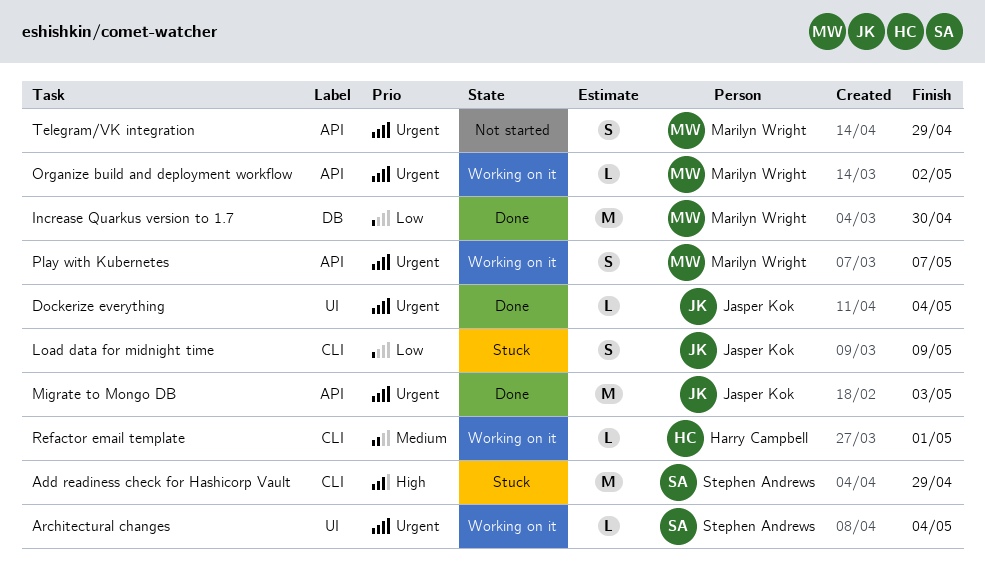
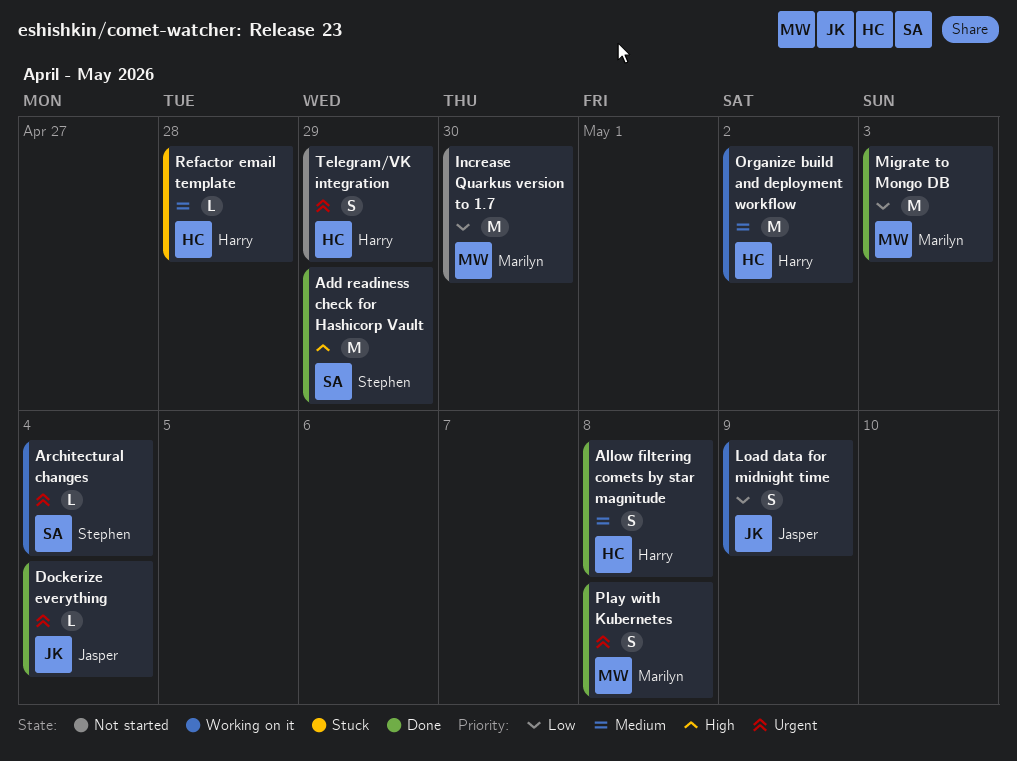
Add readiness check for Hashicorp Vault, status: Stuck -> Done
Allow filtering comets by star magnitude: none -> present
Increase Quarkus version to 1.7, status: Done -> Not started
Load data for midnight time, status: Stuck -> Working on it
Migrate to Mongo DB, owner: Jasper Kok -> Marilyn Wright
Migrate to Mongo DB, priority: Urgent -> Low
Organize build and deployment workflow, owner: Marilyn Wright -> Harry Campbell
Organize build and deployment workflow, priority: Urgent -> Medium
Organize build and deployment workflow, estimate: L -> M
Play with Kubernetes, status: Working on it -> Done
Play with Kubernetes, due: May 7 -> May 8
Refactor email template, status: Working on it -> Stuck
Refactor email template, due: May 1 -> Apr 28
Telegram/VK integration, owner: Marilyn Wright -> Harry Campbell

